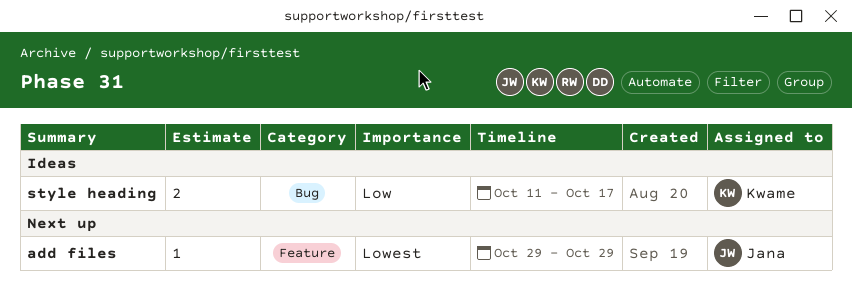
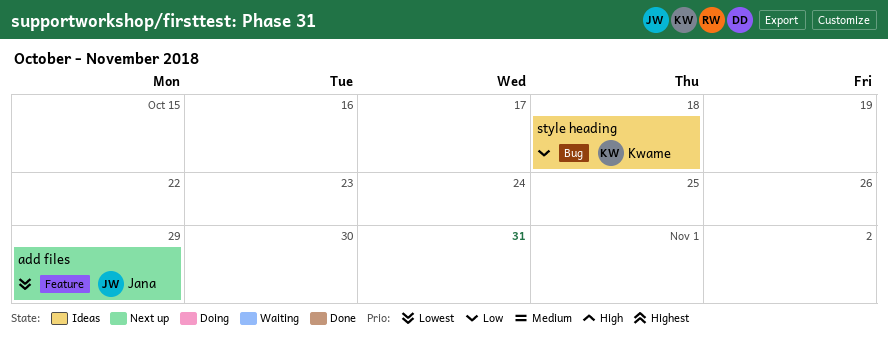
style heading, due: Oct 17 -> Oct 18

